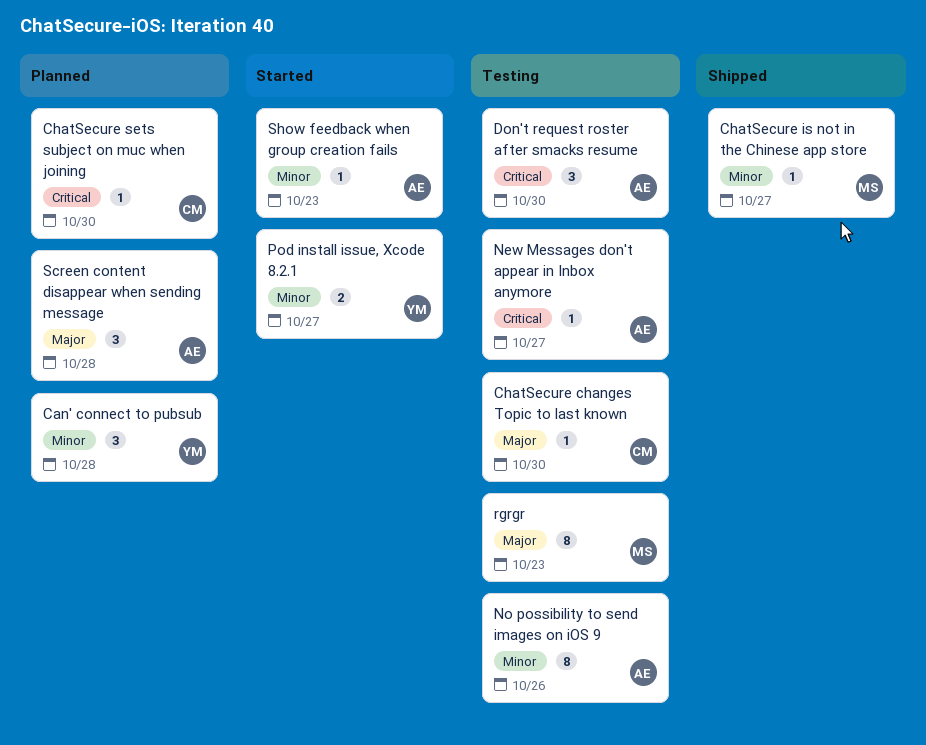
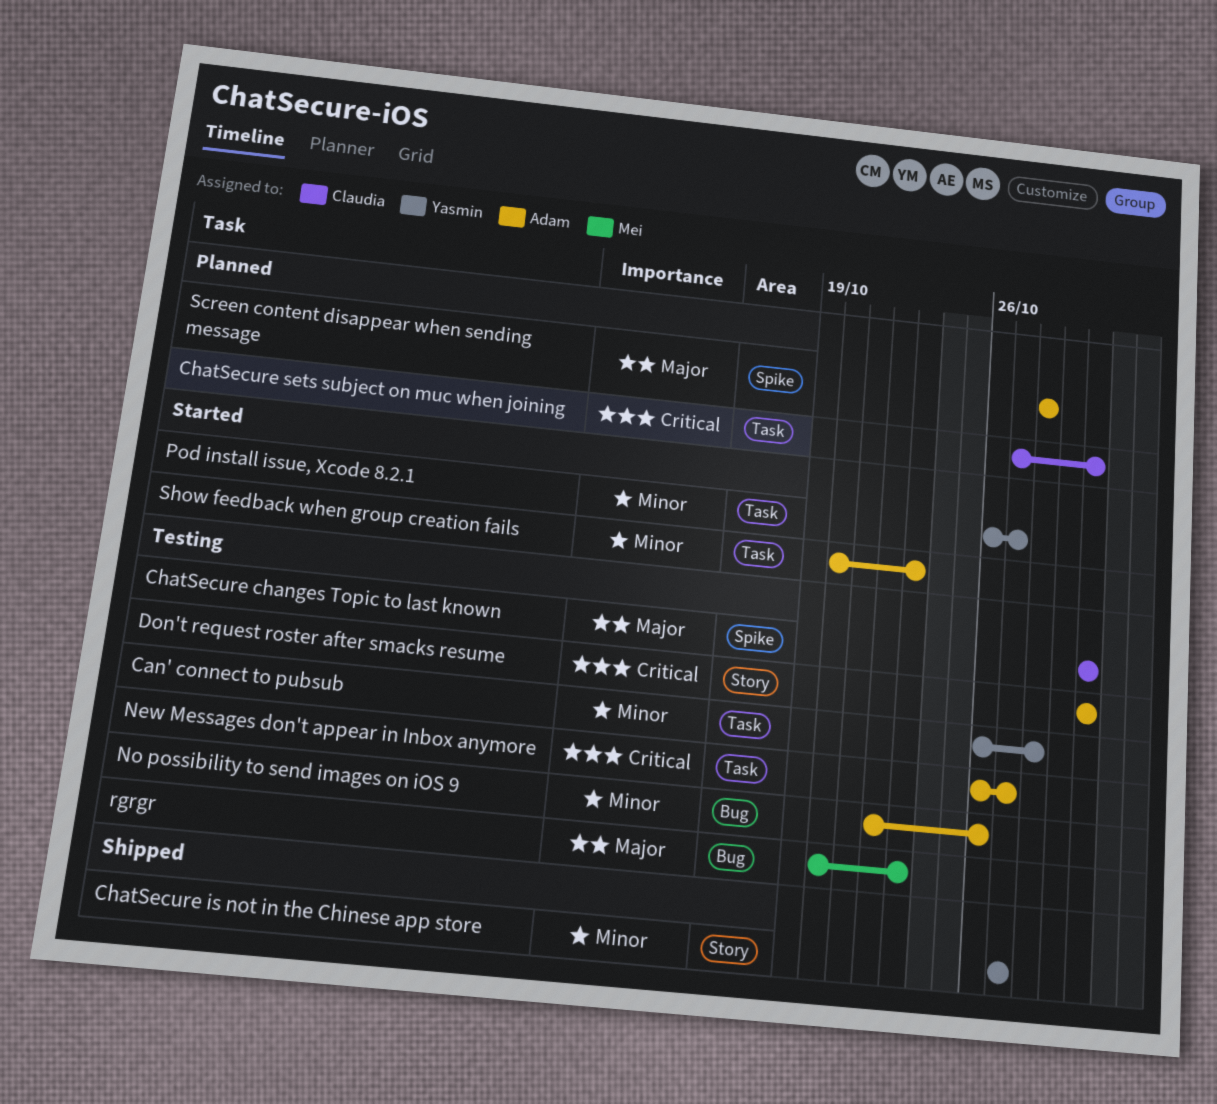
Can' connect to pubsub, status: Planned -> Testing
ChatSecure is not in the Chinese app store, owner: Mei -> Yasmin

